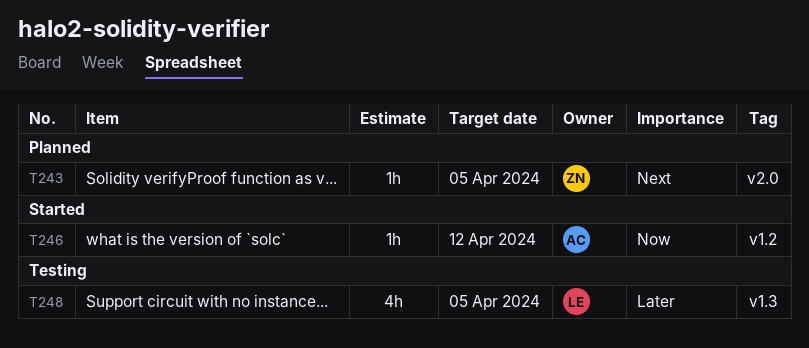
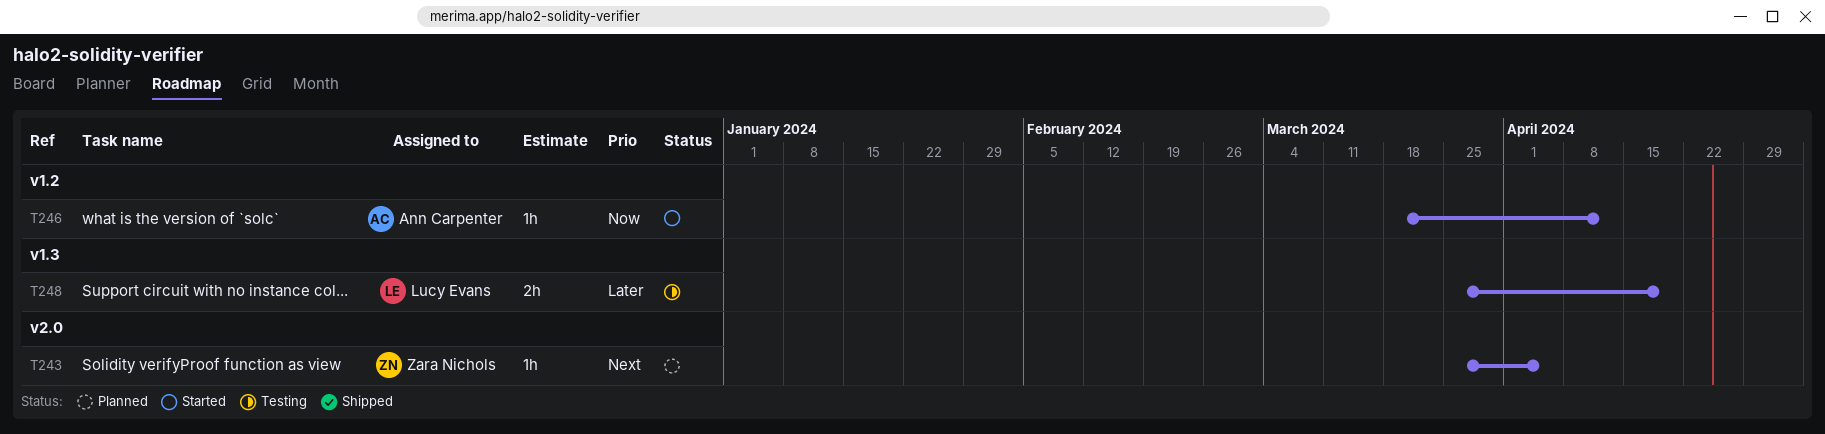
T248, estimate: 4h -> 2h
T248, due: Apr 5 -> Apr 19

